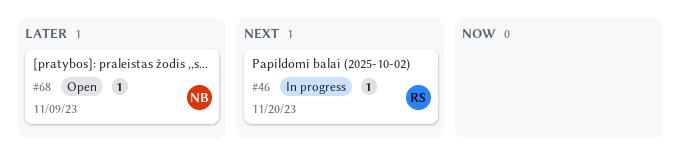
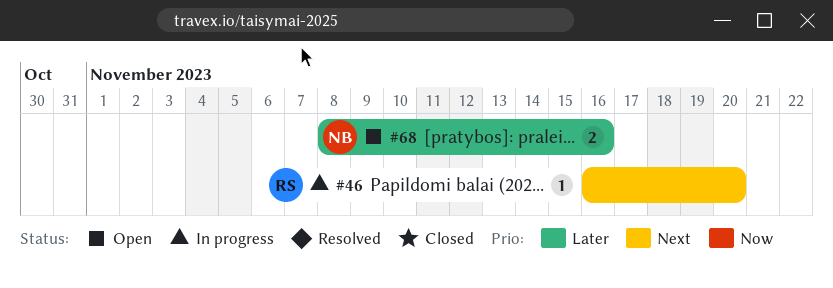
#68, estimate: 1 -> 2
#68, due: Nov 9 -> Nov 16

